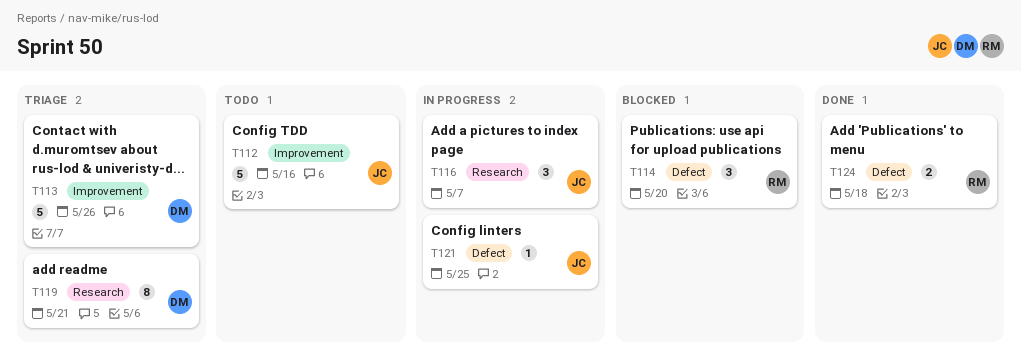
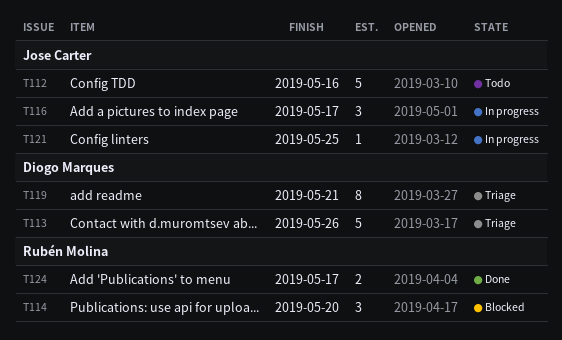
T116, due: May 7 -> May 17
T124, due: May 18 -> May 17

